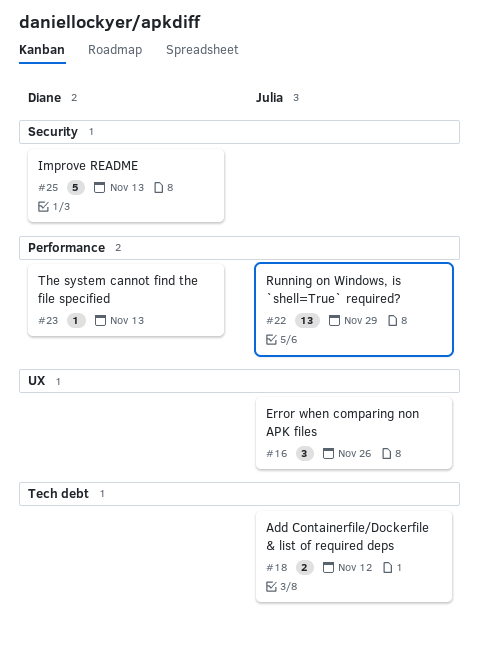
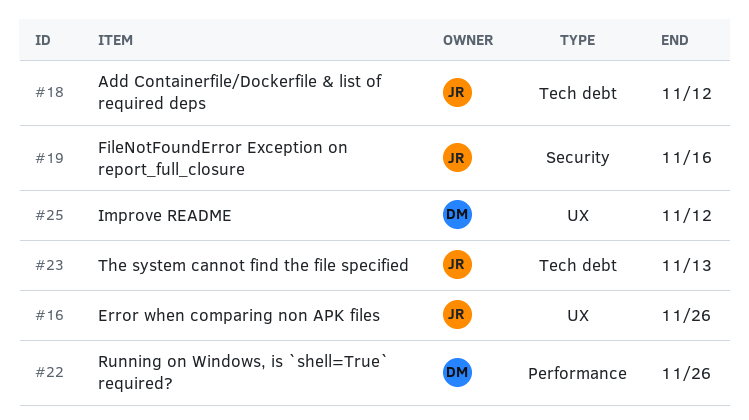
#19: none -> present
#22, owner: Julia -> Diane
#22, due: Nov 29 -> Nov 26
#23, owner: Diane -> Julia
#23, label: Performance -> Tech debt
#25, label: Security -> UX
#25, due: Nov 13 -> Nov 12

